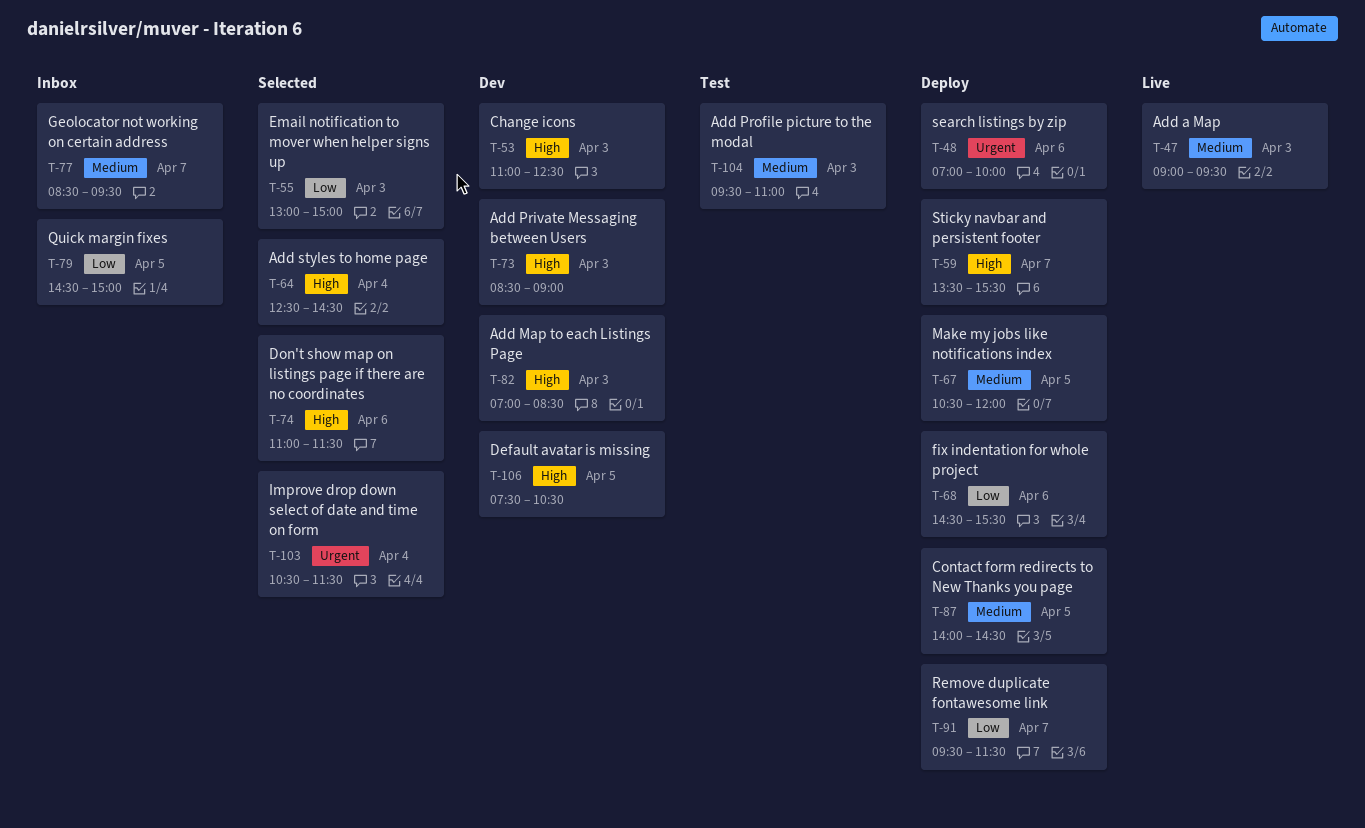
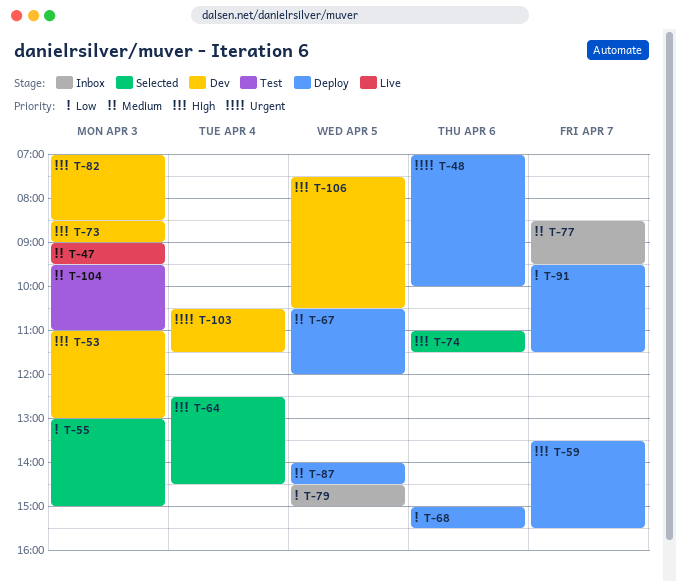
T-53, ends: 12:30 -> 13:00
T-68, begins: 14:30 -> 15:00
T-103, status: Selected -> Dev

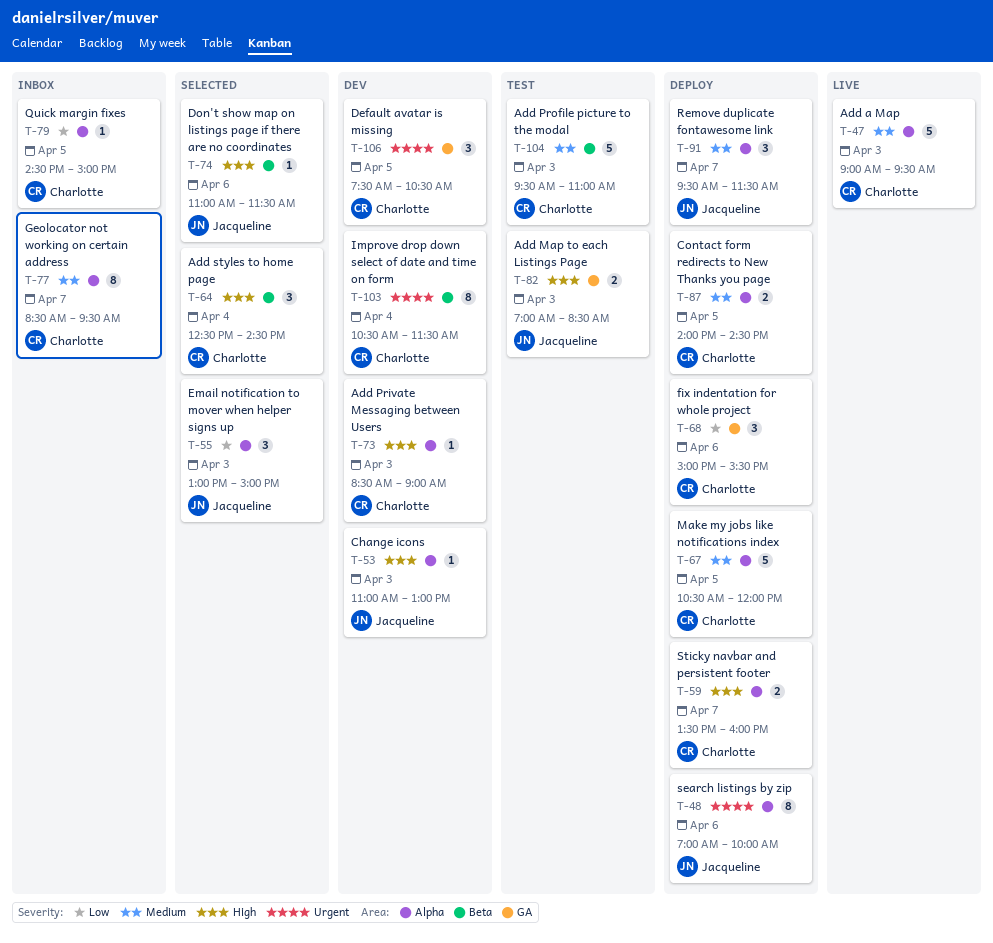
T-59, ends: 15:30 -> 16:00
T-82, status: Dev -> Test
T-91, priority: Low -> Medium
T-106, priority: High -> Urgent

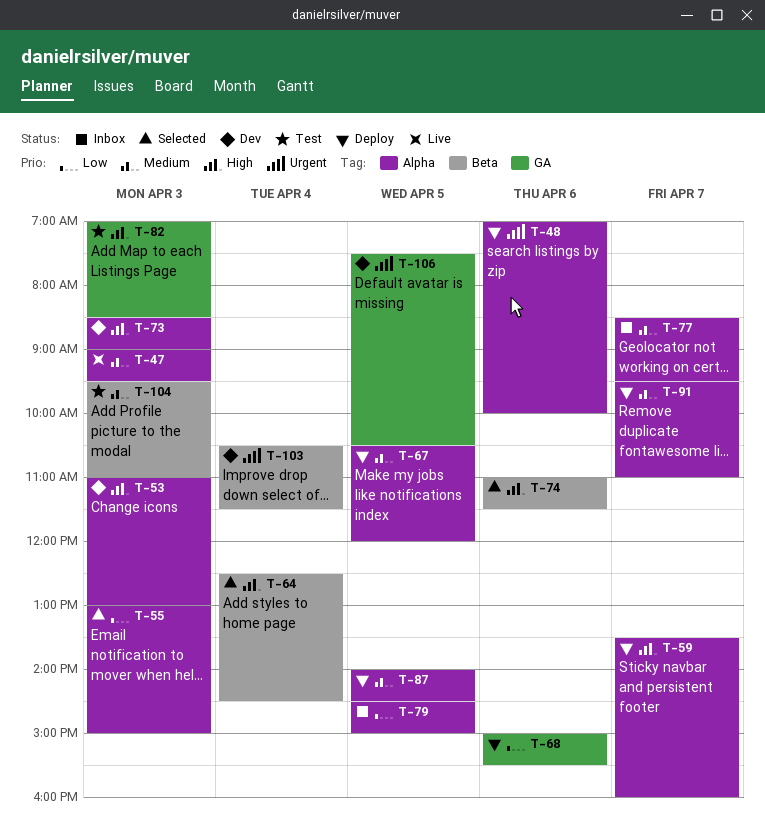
T-91, ends: 11:30 -> 11:00

